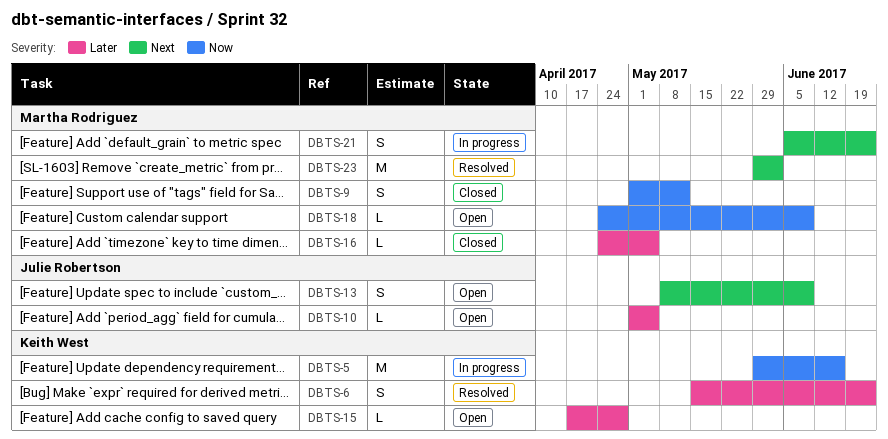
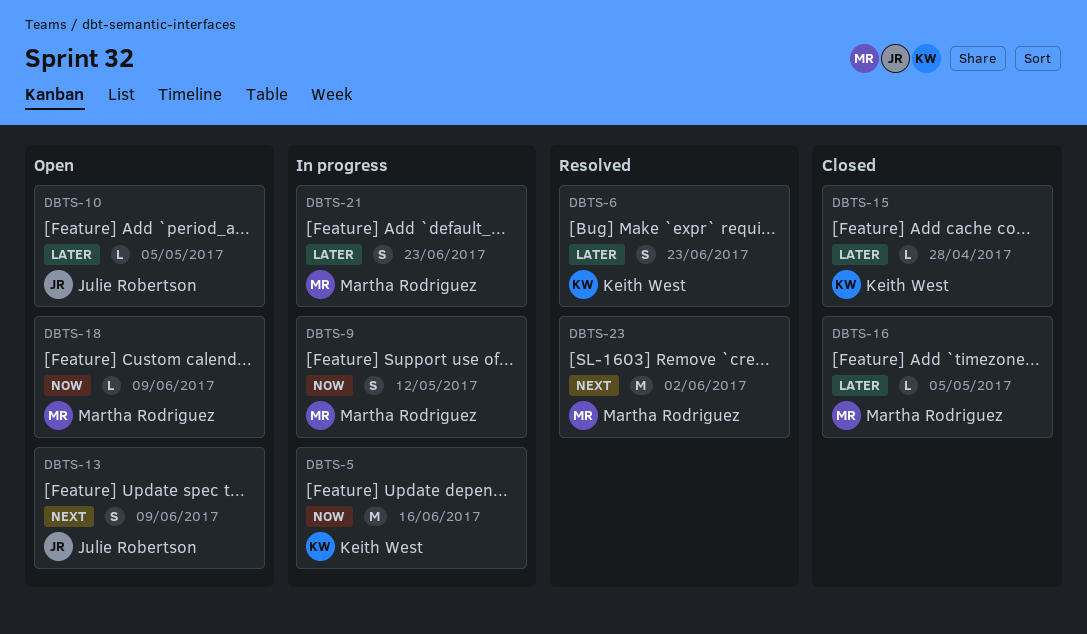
DBTS-9, status: Closed -> In progress
DBTS-15, status: Open -> Closed
DBTS-21, priority: Next -> Later

